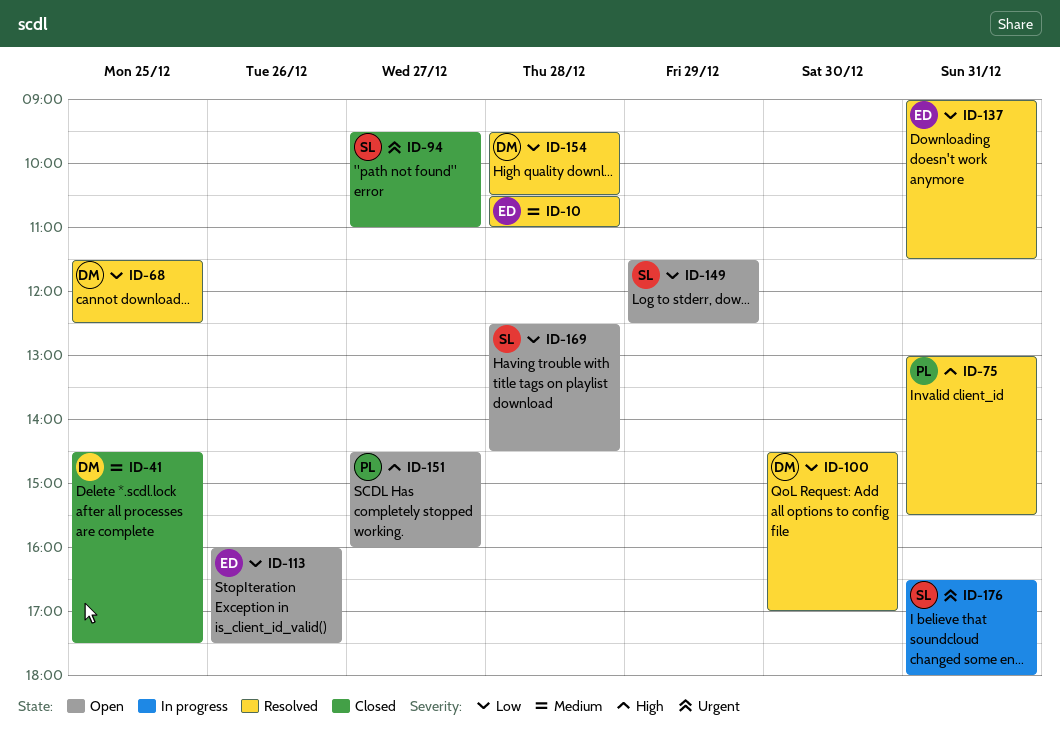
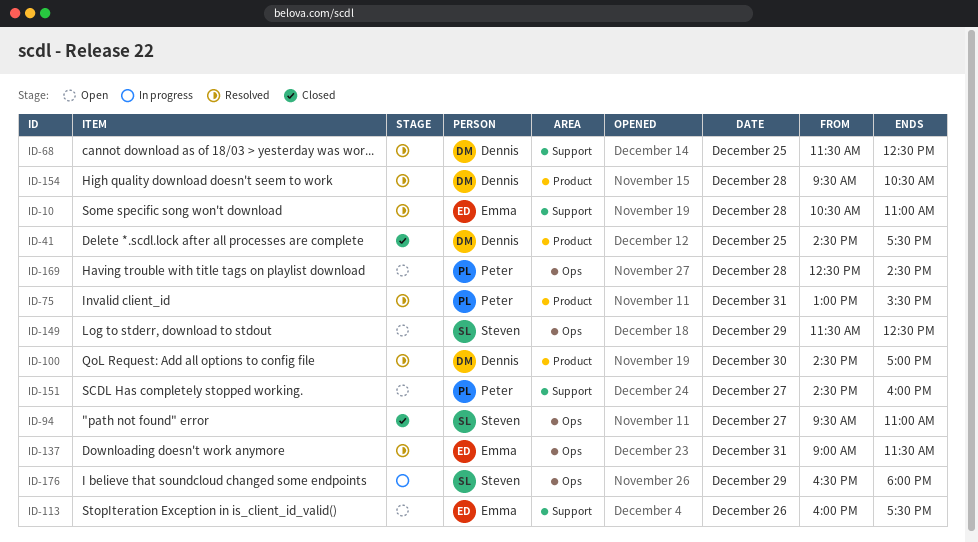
ID-169, owner: Steven -> Peter
ID-176, day: Dec 31 -> Dec 29

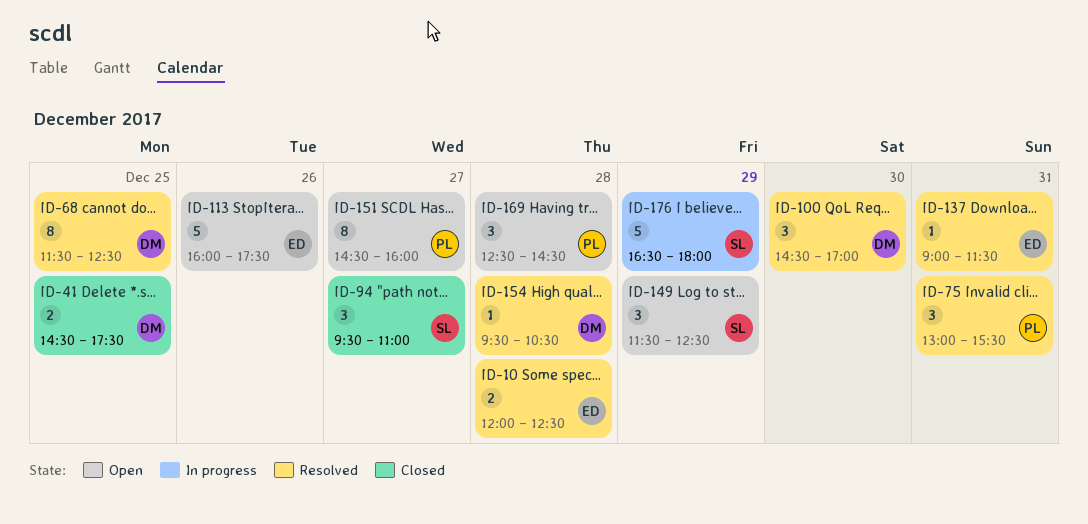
ID-10, begins: 10:30 -> 12:00
ID-10, ends: 11:00 -> 12:30

